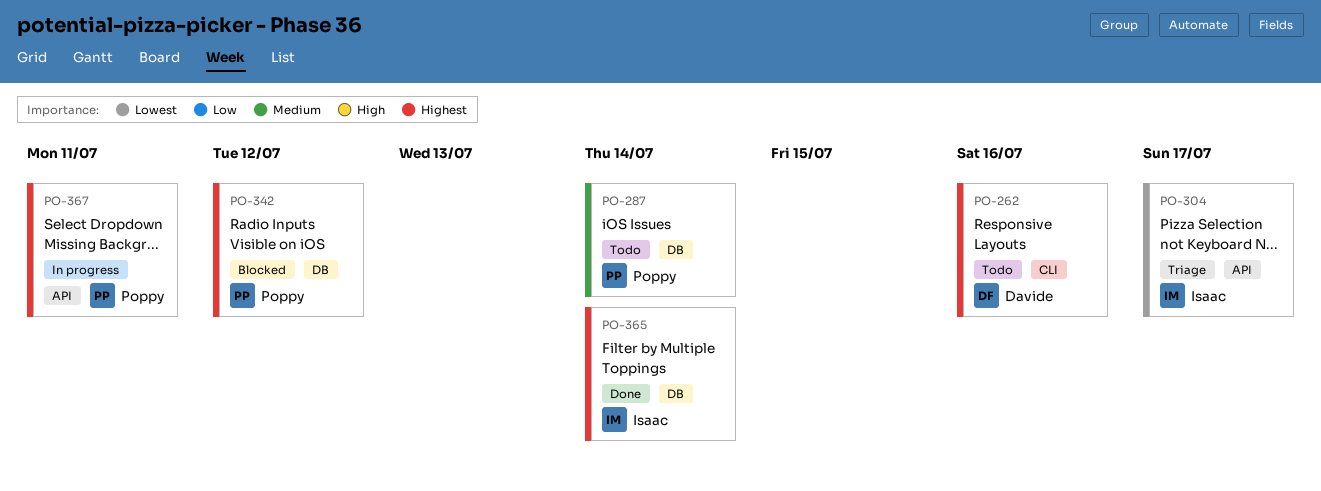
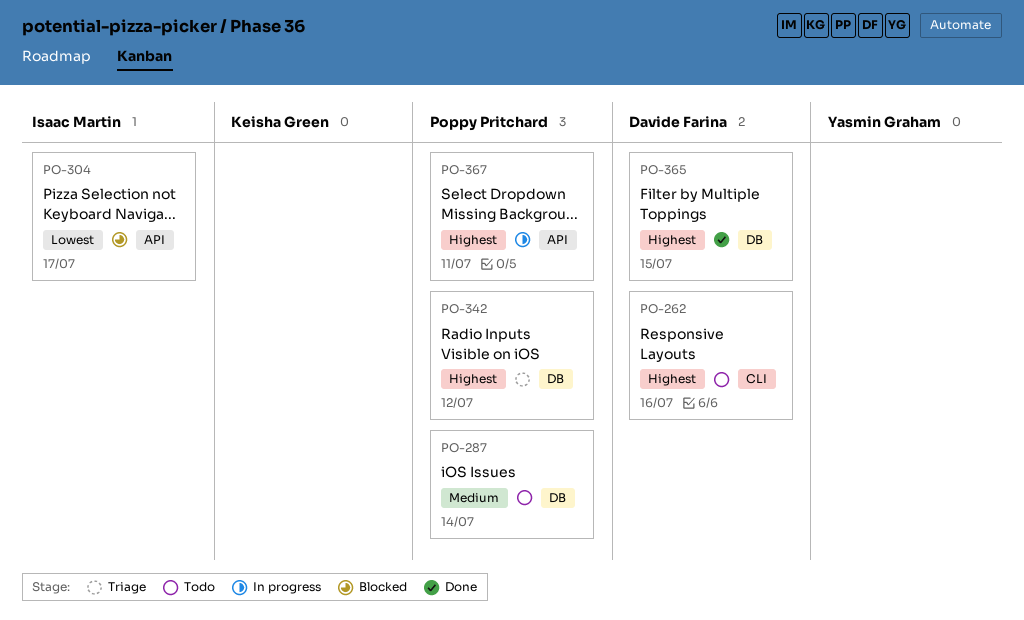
PO-304, status: Triage -> Blocked
PO-342, status: Blocked -> Triage
PO-365, owner: Isaac Martin -> Davide Farina
PO-365, due: Jul 14 -> Jul 15

